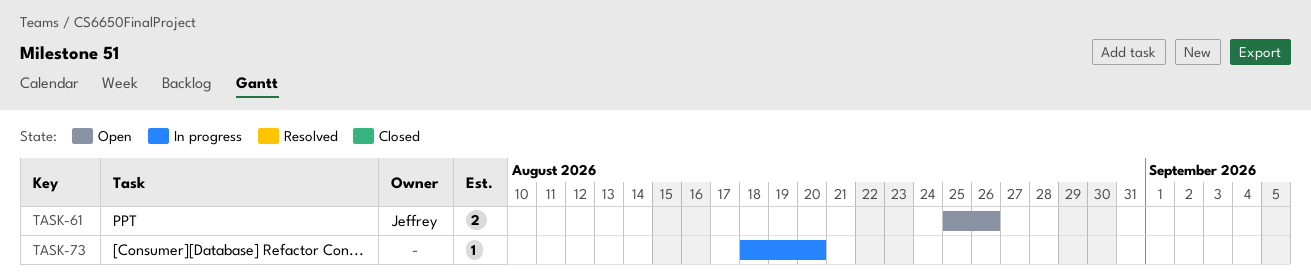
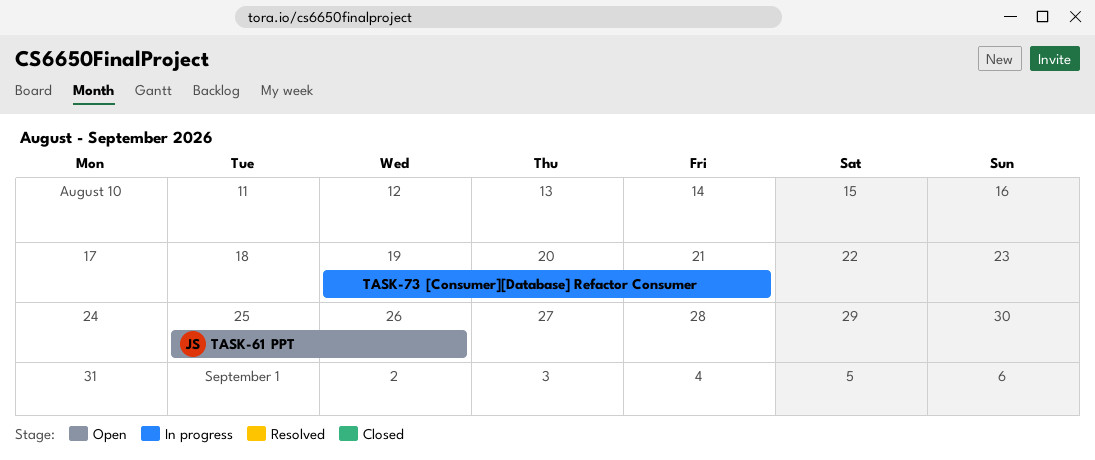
TASK-73, start: Aug 18 -> Aug 19
TASK-73, due: Aug 20 -> Aug 21

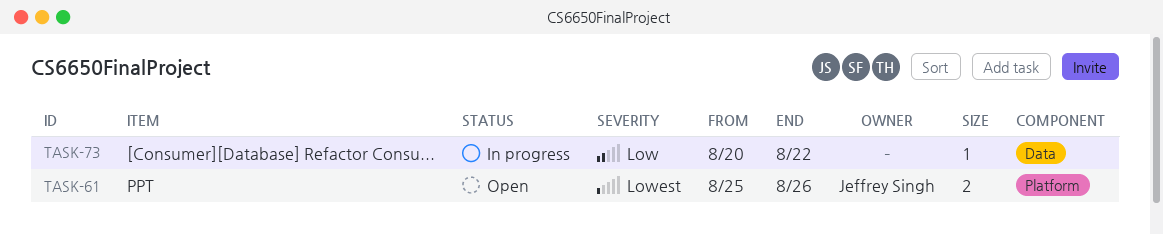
TASK-73, start: Aug 19 -> Aug 20
TASK-73, due: Aug 21 -> Aug 22

